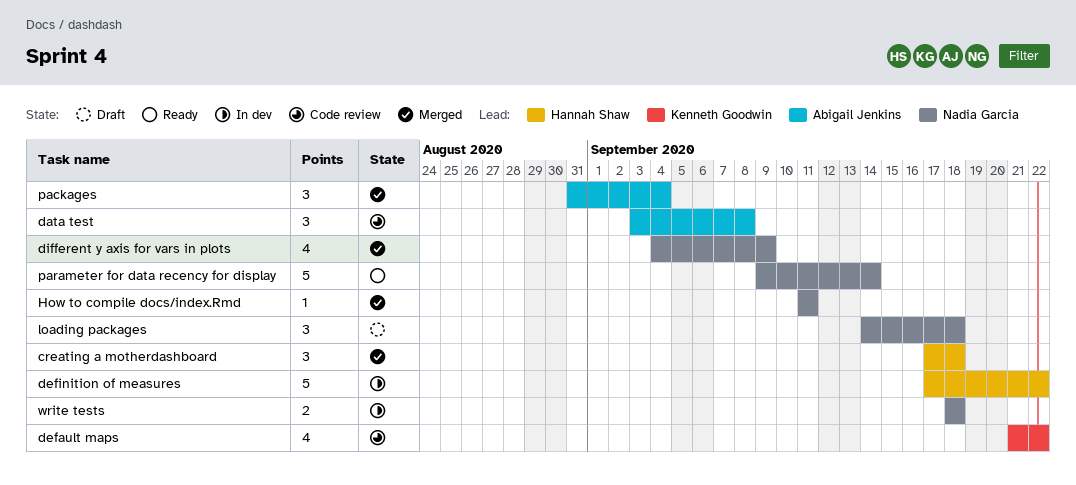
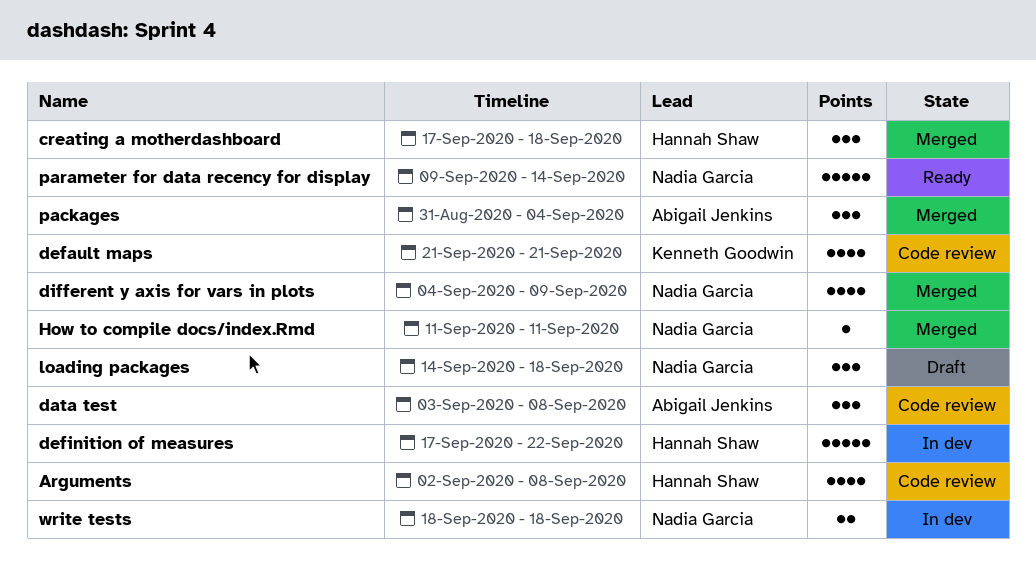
Arguments: none -> present
default maps, due: Sep 22 -> Sep 21

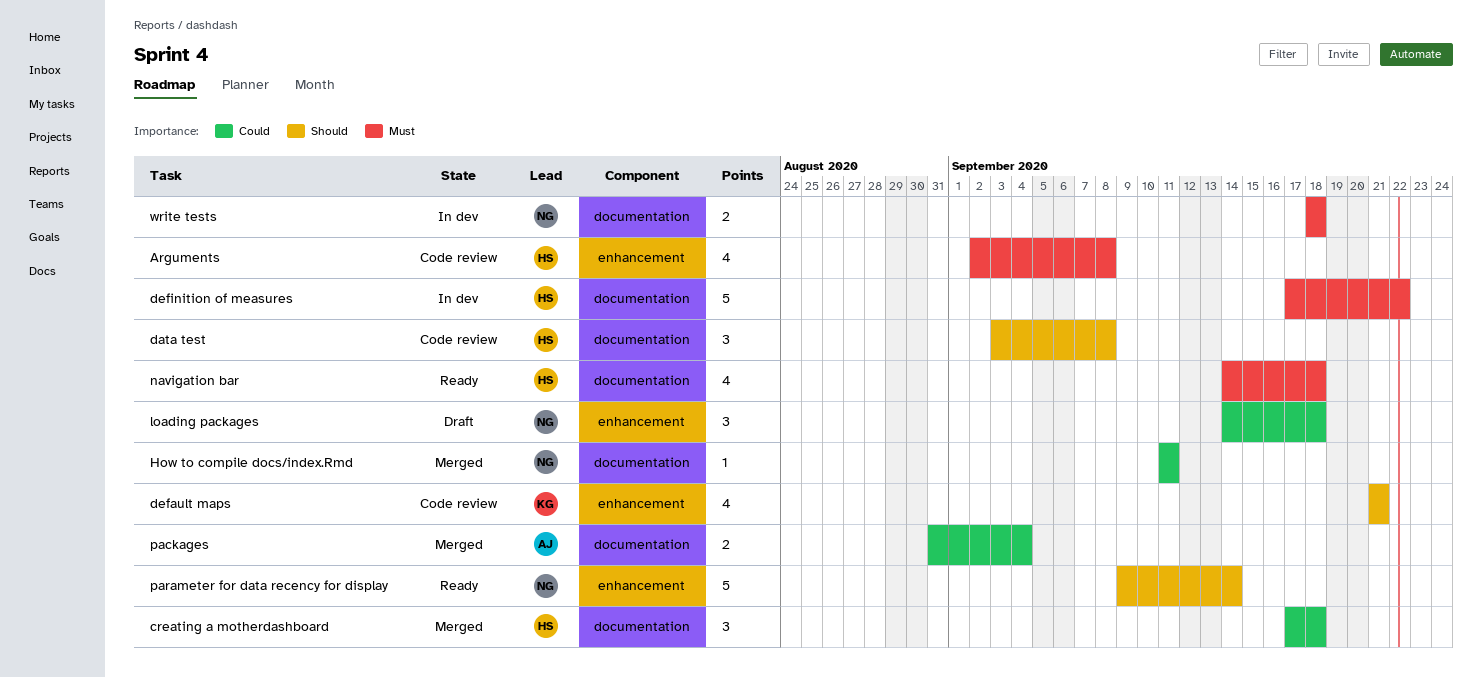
data test, owner: Abigail Jenkins -> Hannah Shaw
different y axis for vars in plots: present -> none
navigation bar: none -> present
packages, estimate: 3 -> 2

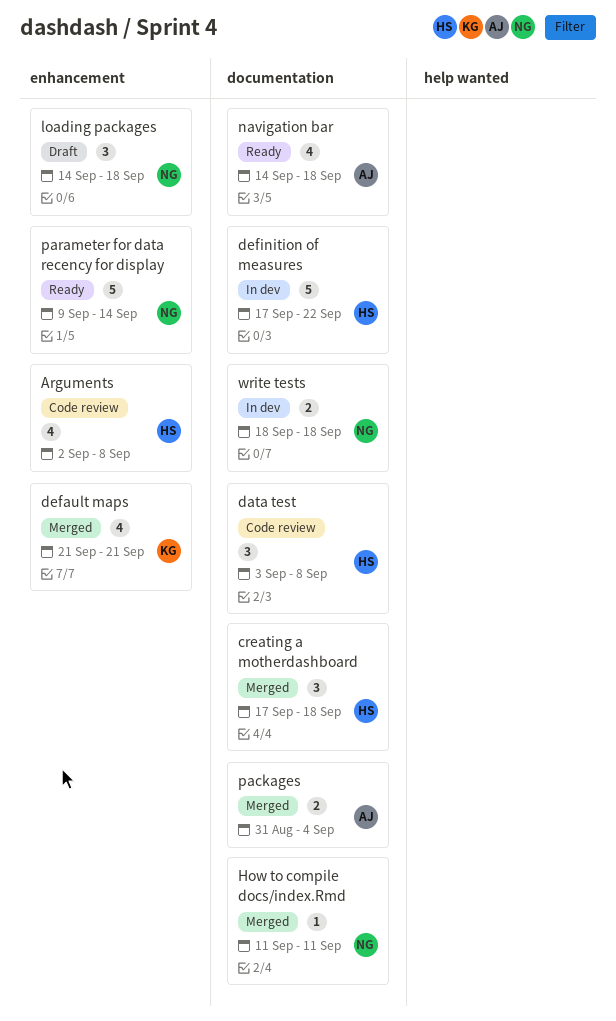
default maps, status: Code review -> Merged
navigation bar, owner: HS -> AJ

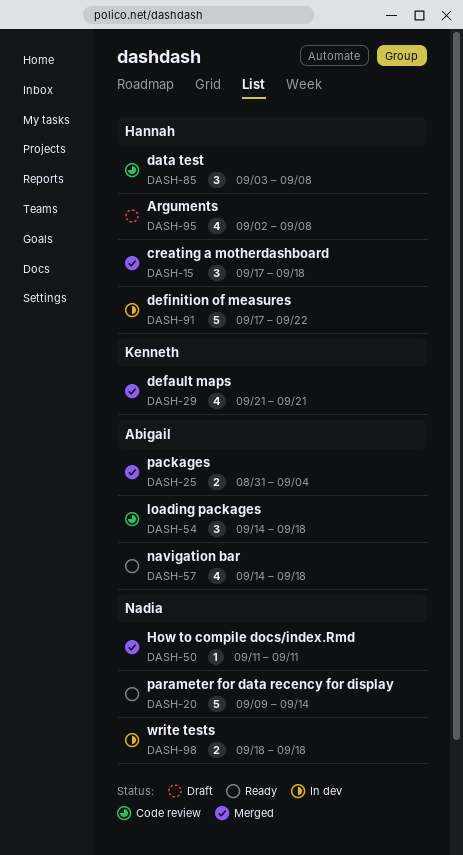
Arguments, status: Code review -> Draft
loading packages, status: Draft -> Code review
loading packages, owner: Nadia -> Abigail

